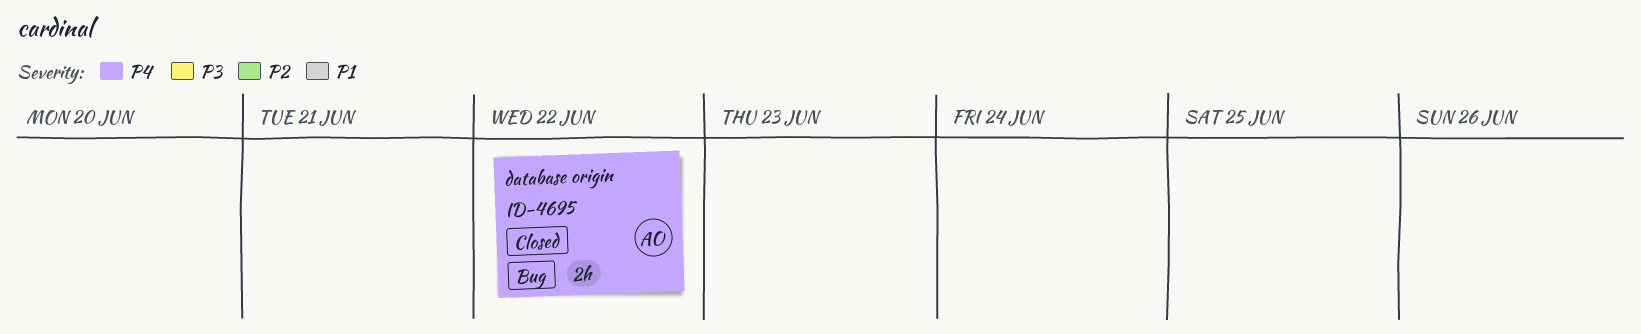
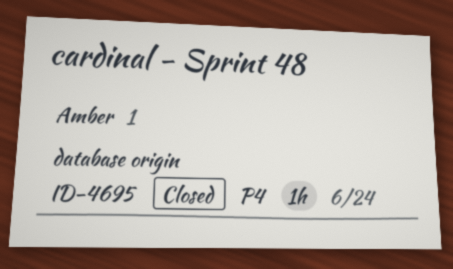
ID-4695, estimate: 2h -> 1h
ID-4695, due: Jun 22 -> Jun 24

